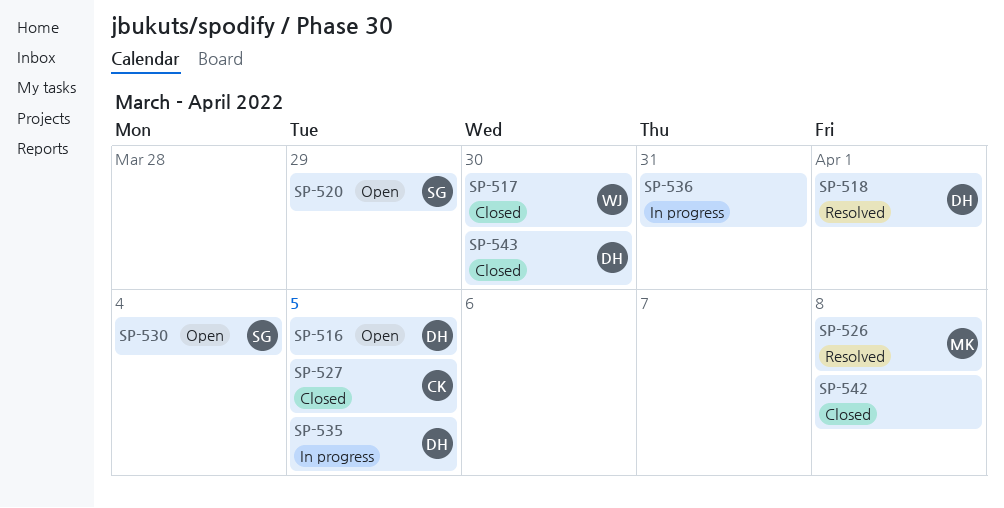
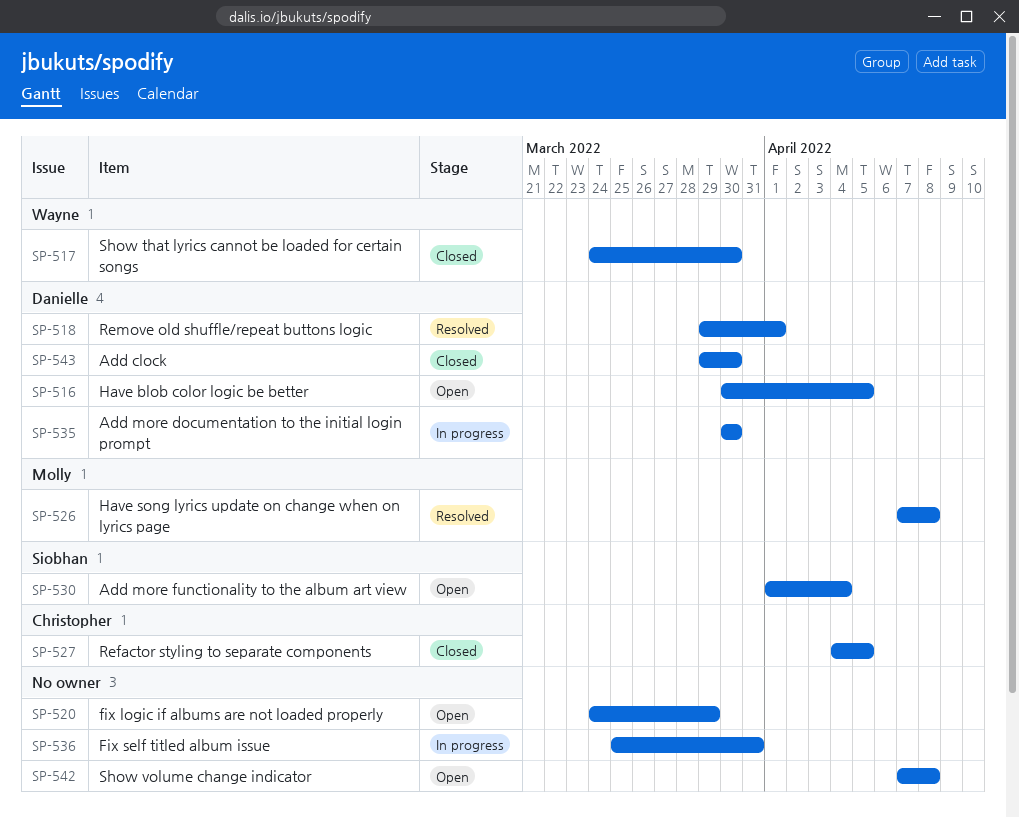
SP-520, owner: Siobhan -> none
SP-535, due: Apr 5 -> Mar 30
SP-542, status: Closed -> Open

